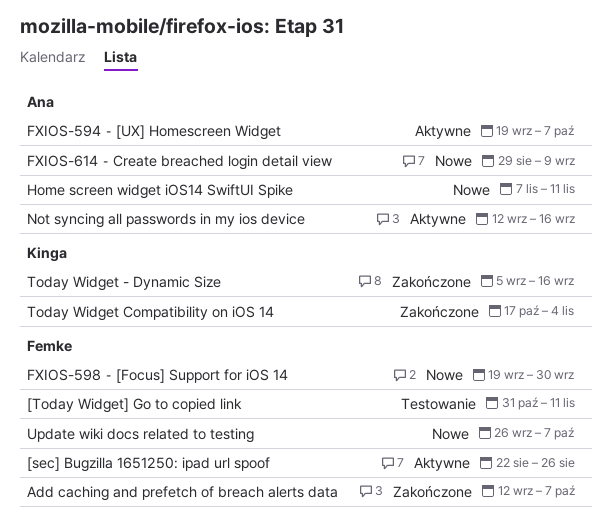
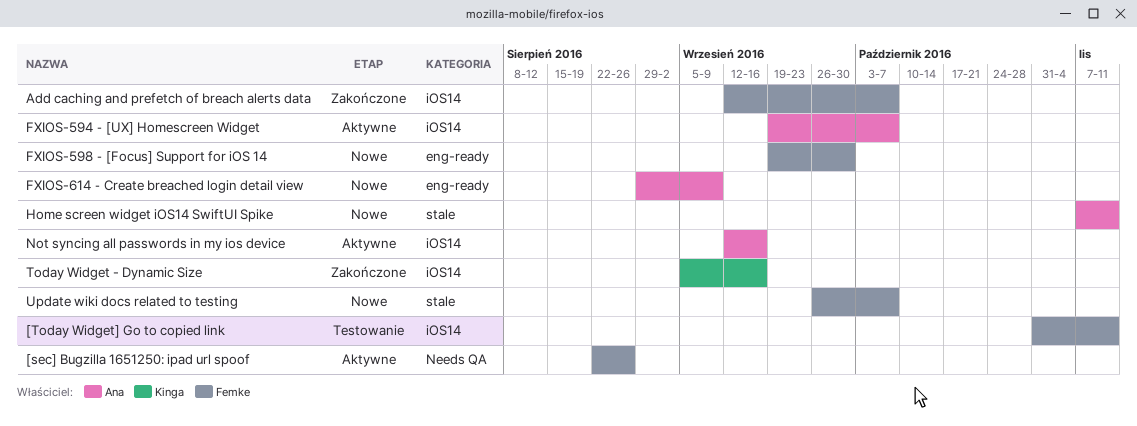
Today Widget Compatibility on iOS 14: present -> none

